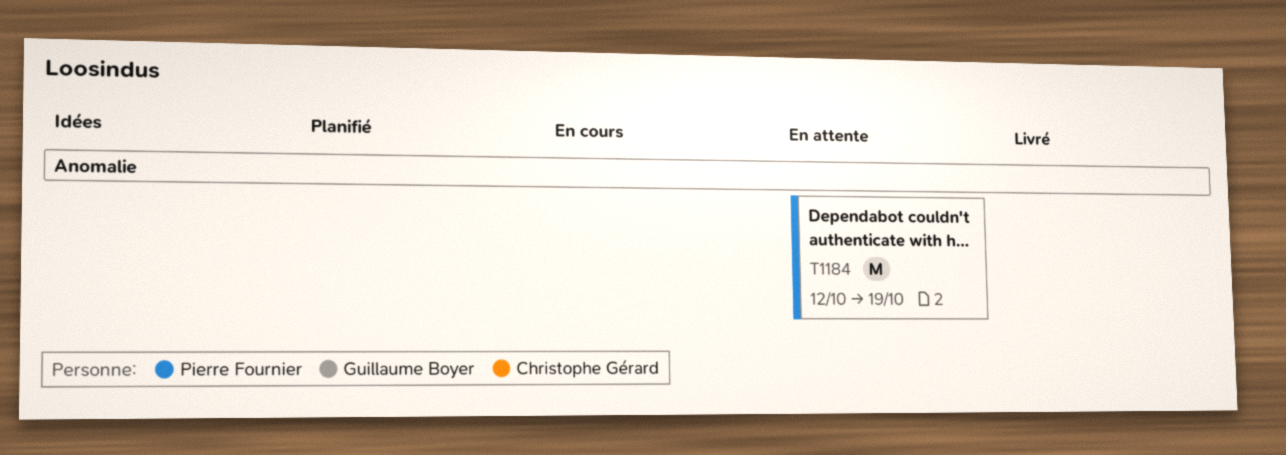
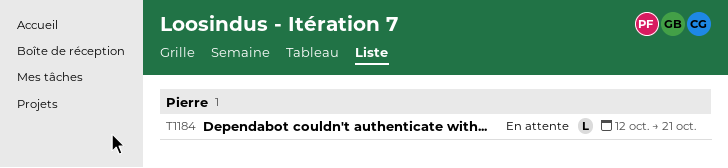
T1184, estimate: M -> L
T1184, due: Oct 19 -> Oct 21

